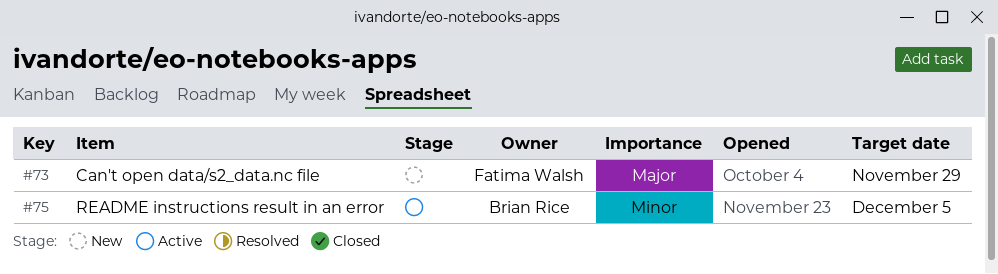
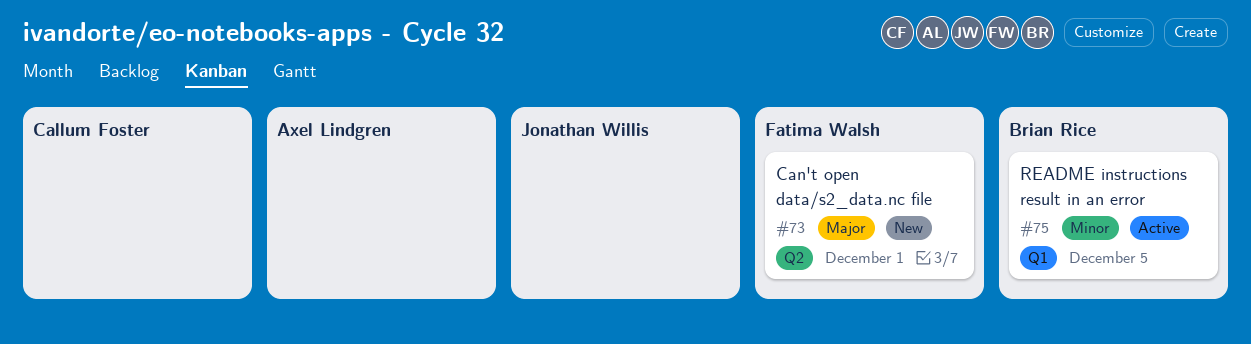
#73, due: Nov 29 -> Dec 1

